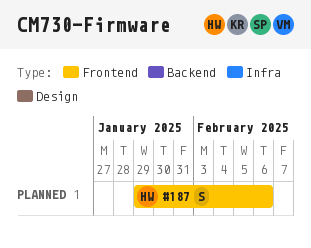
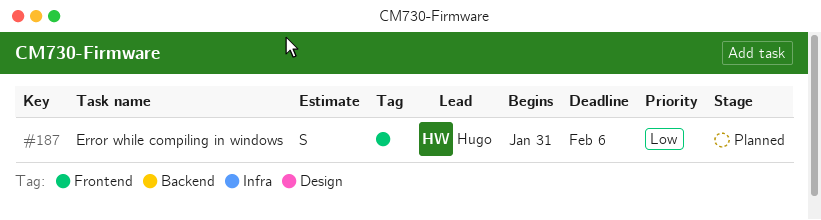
#187, start: Jan 29 -> Jan 31

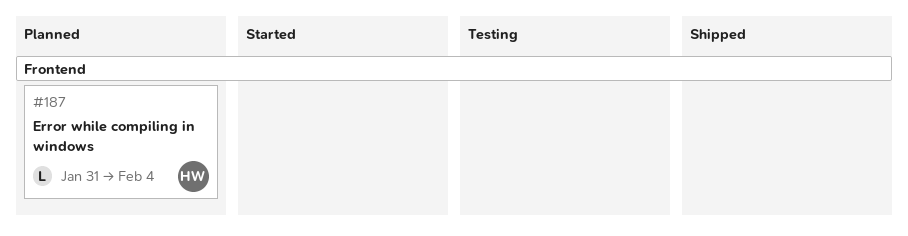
#187, estimate: S -> L
#187, due: Feb 6 -> Feb 4

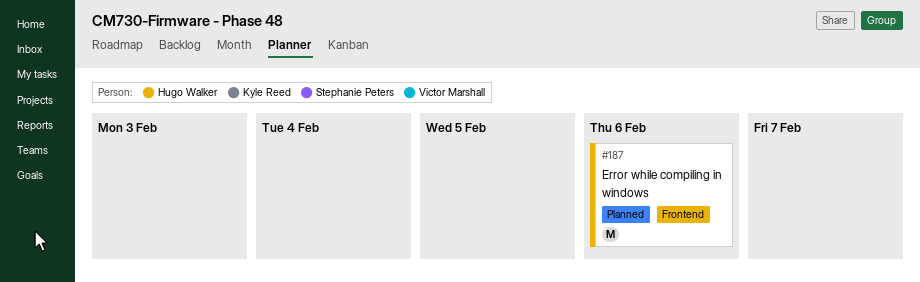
#187, estimate: L -> M
#187, due: Feb 4 -> Feb 6

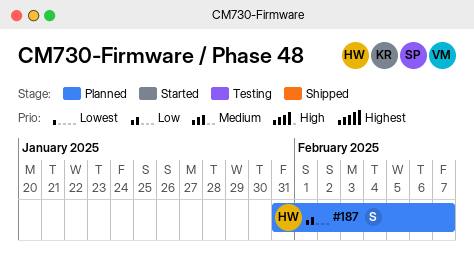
#187, estimate: M -> S
#187, due: Feb 6 -> Feb 7

